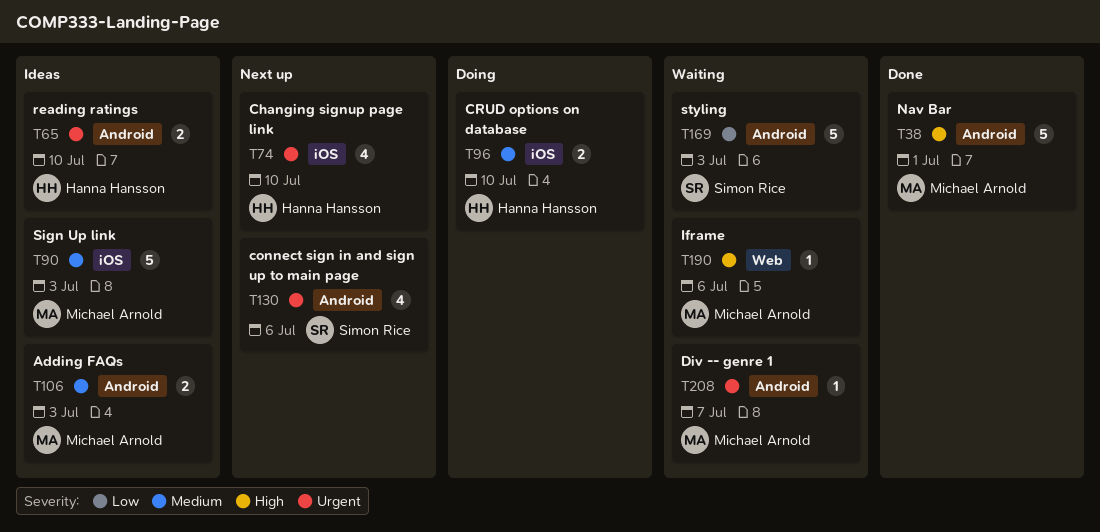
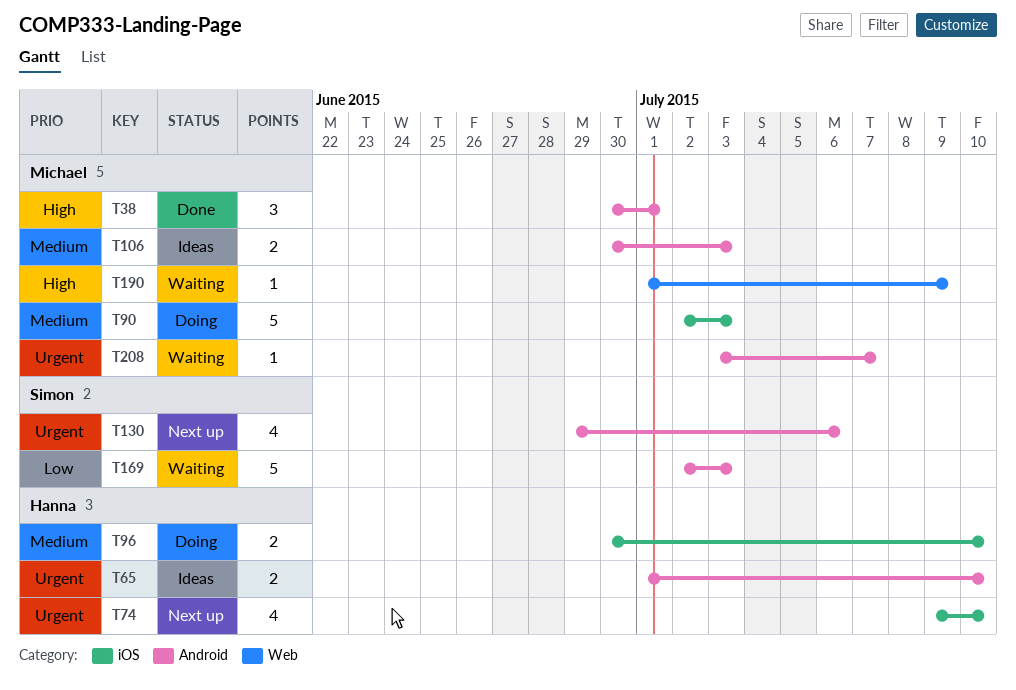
T38, estimate: 5 -> 3
T90, status: Ideas -> Doing
T190, due: Jul 6 -> Jul 9

